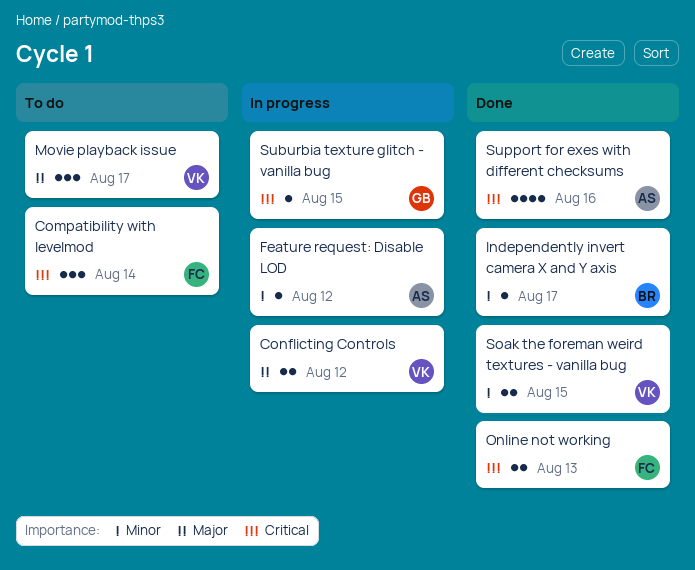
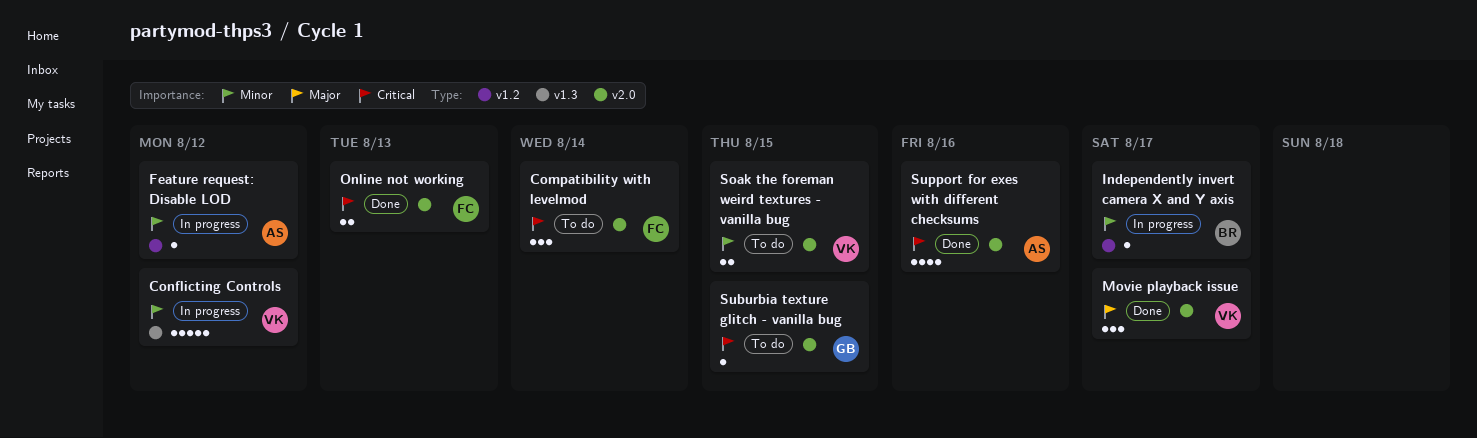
Conflicting Controls, priority: Major -> Minor
Conflicting Controls, estimate: 2 -> 5
Independently invert camera X and Y axis, status: Done -> In progress
Movie playback issue, status: To do -> Done
Soak the foreman weird textures - vanilla bug, status: Done -> To do
Suburbia texture glitch - vanilla bug, status: In progress -> To do

